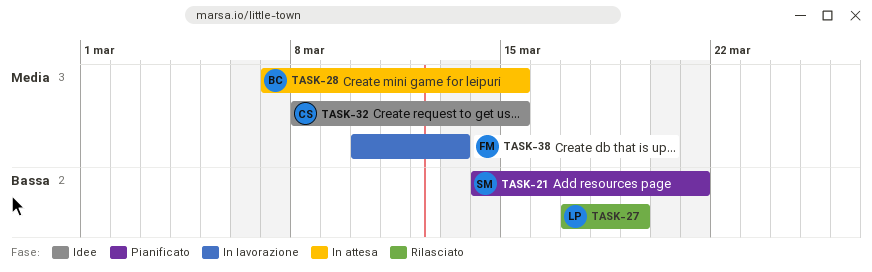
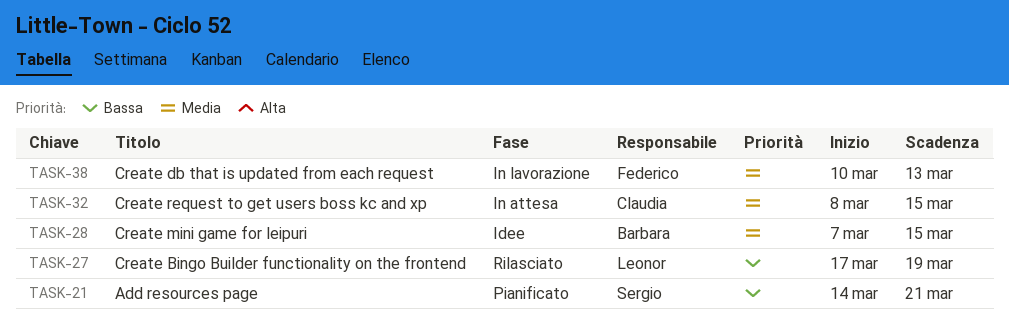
TASK-28, status: In attesa -> Idee
TASK-32, status: Idee -> In attesa

